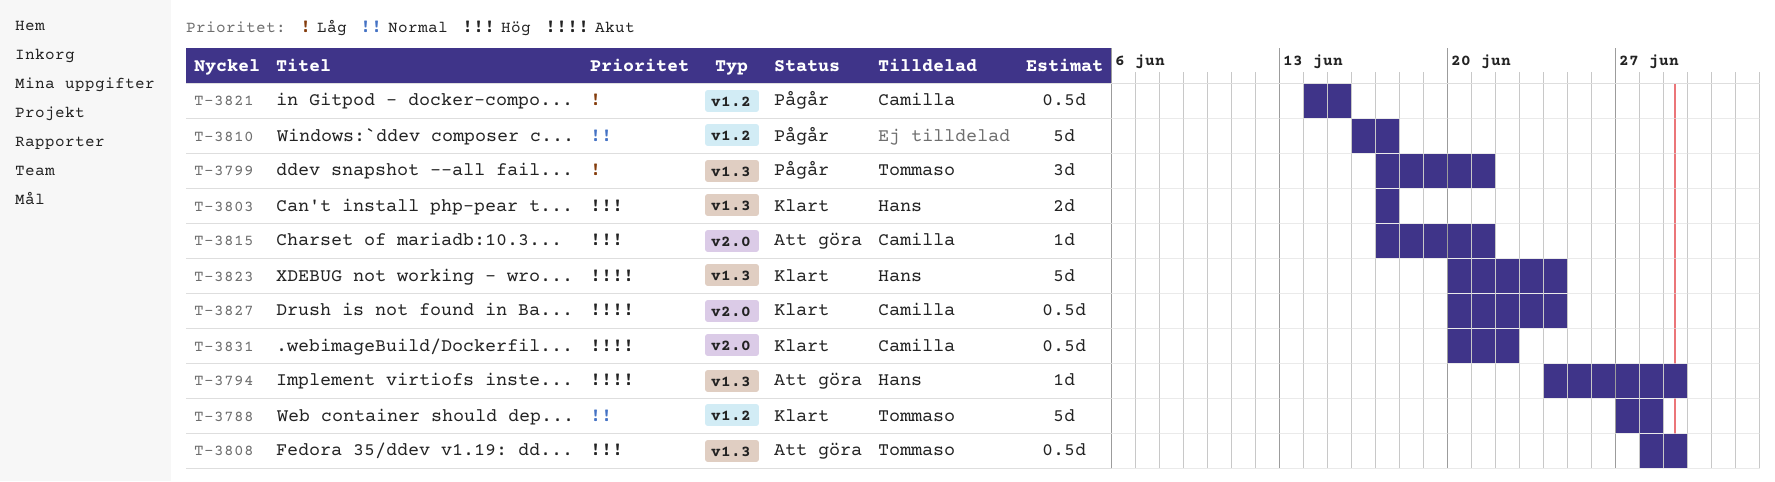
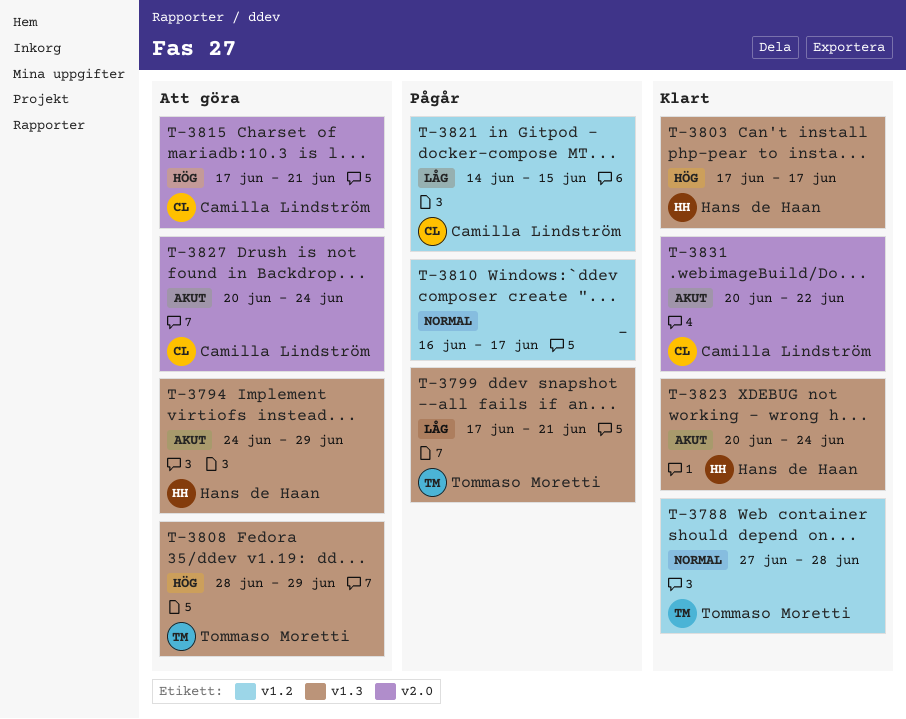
T-3827, status: Klart -> Att göra

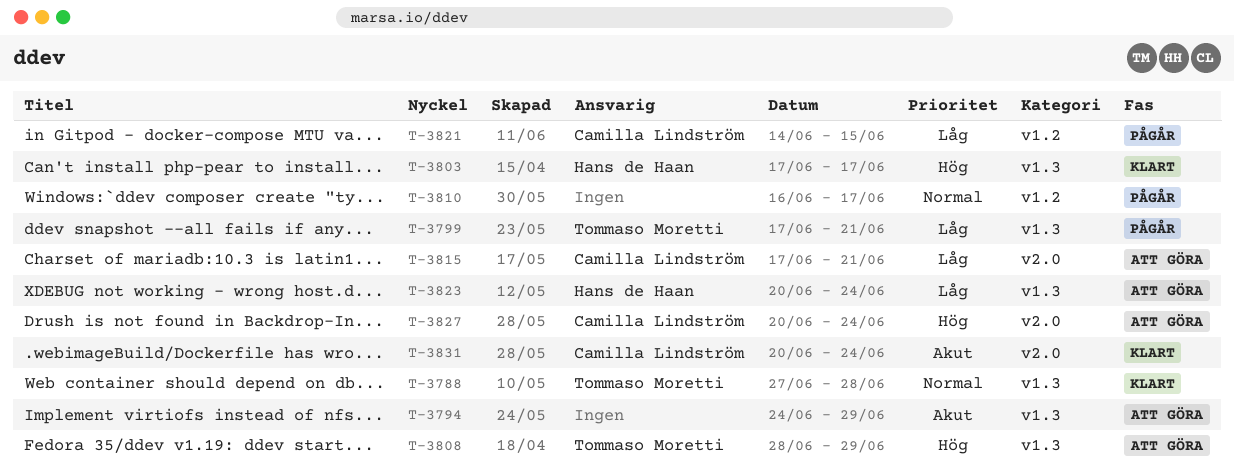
T-3788, label: v1.2 -> v1.3
T-3794, owner: Hans de Haan -> none
T-3815, priority: Hög -> Låg
T-3823, status: Klart -> Att göra
T-3823, priority: Akut -> Låg
T-3827, priority: Akut -> Hög
T-3831, due: Jun 22 -> Jun 24

